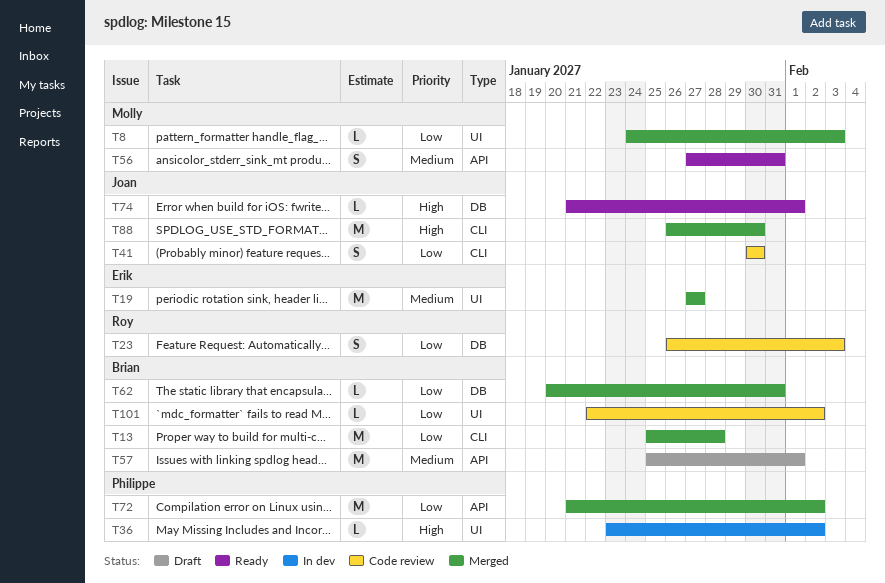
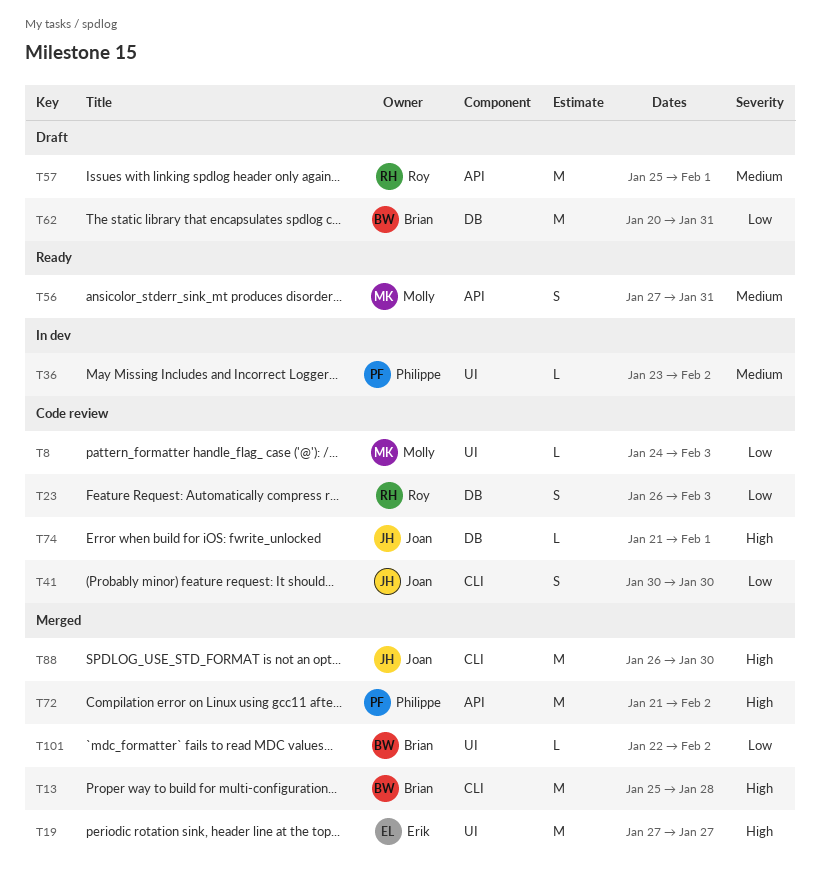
T8, status: Merged -> Code review
T13, priority: Low -> High
T19, priority: Medium -> High
T36, priority: High -> Medium
T57, owner: Brian -> Roy
T62, status: Merged -> Draft
T62, estimate: L -> M
T72, priority: Low -> High
T74, status: Ready -> Code review
T101, status: Code review -> Merged

